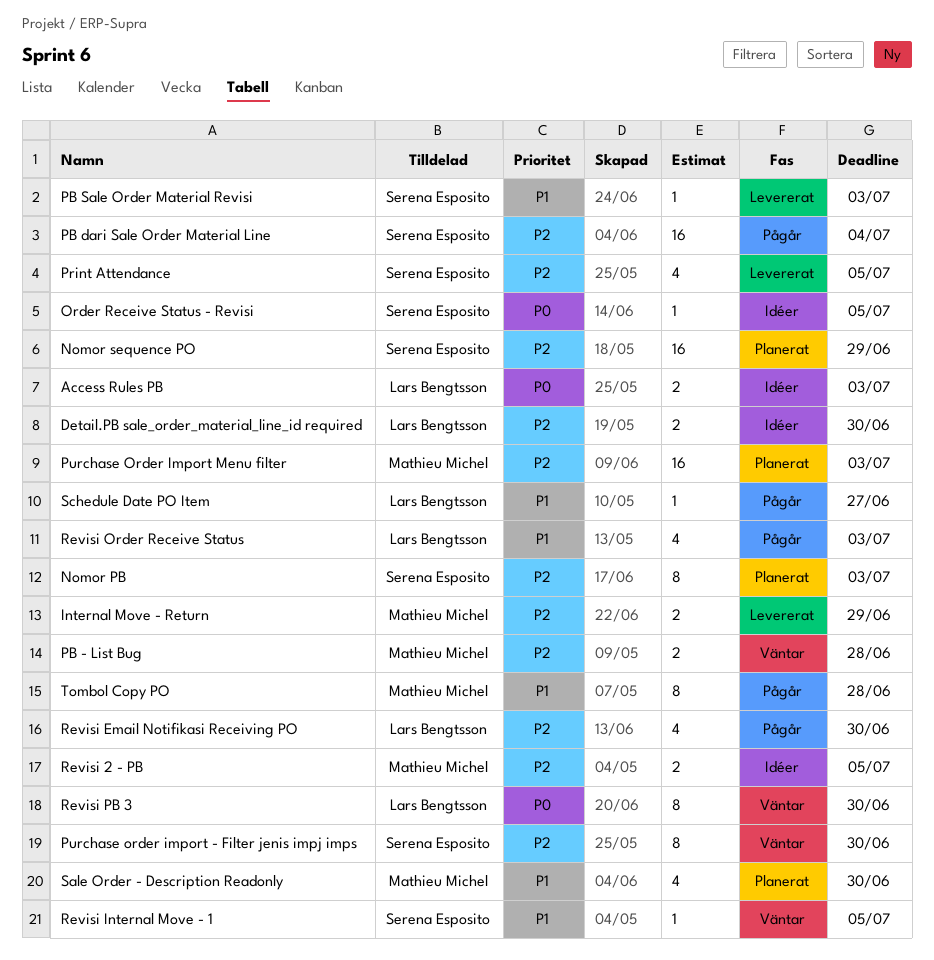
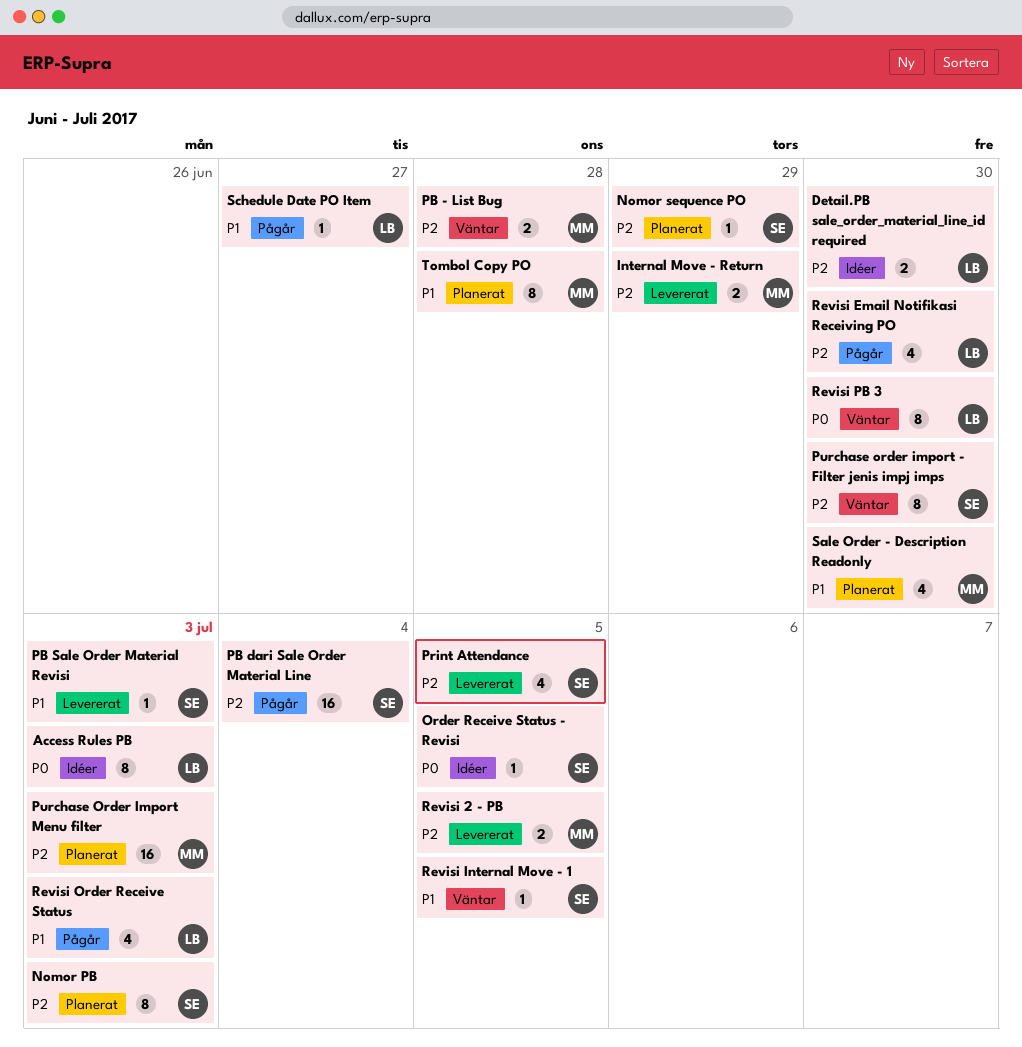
Access Rules PB, estimate: 2 -> 8
Nomor sequence PO, estimate: 16 -> 1
Revisi 2 - PB, status: Idéer -> Levererat
Tombol Copy PO, status: Pågår -> Planerat

